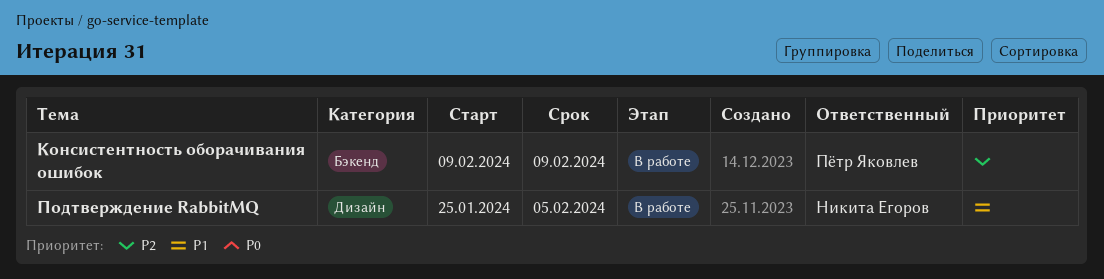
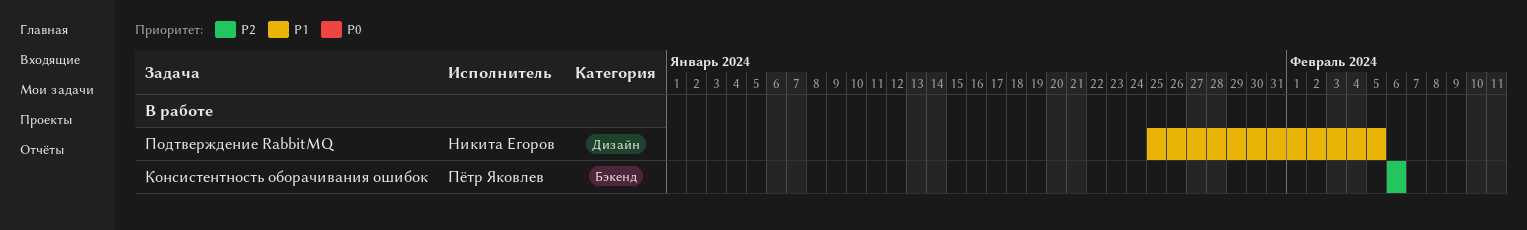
Консистентность оборачивания ошибок, start: Feb 9 -> Feb 6
Консистентность оборачивания ошибок, due: Feb 9 -> Feb 6

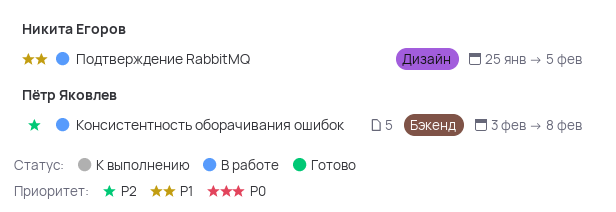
Консистентность оборачивания ошибок, start: Feb 6 -> Feb 3
Консистентность оборачивания ошибок, due: Feb 6 -> Feb 8

